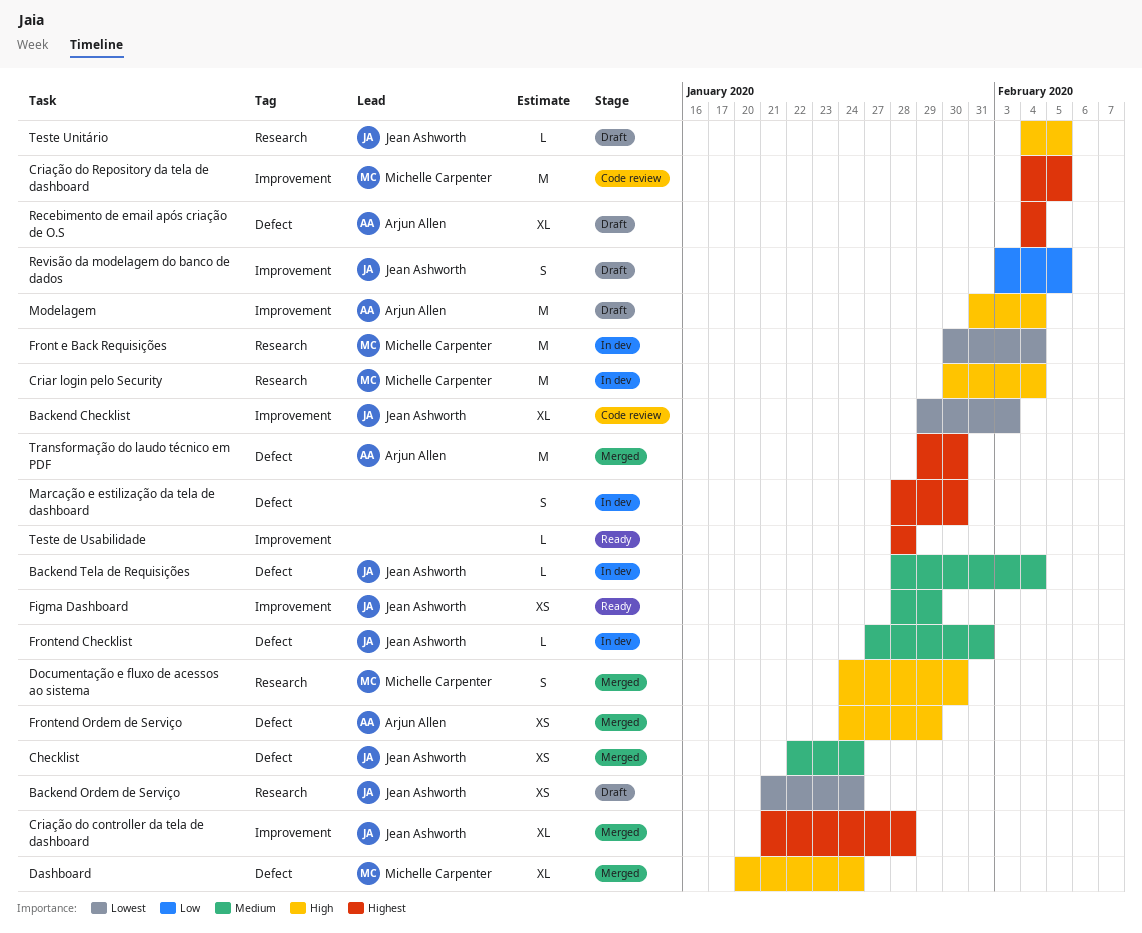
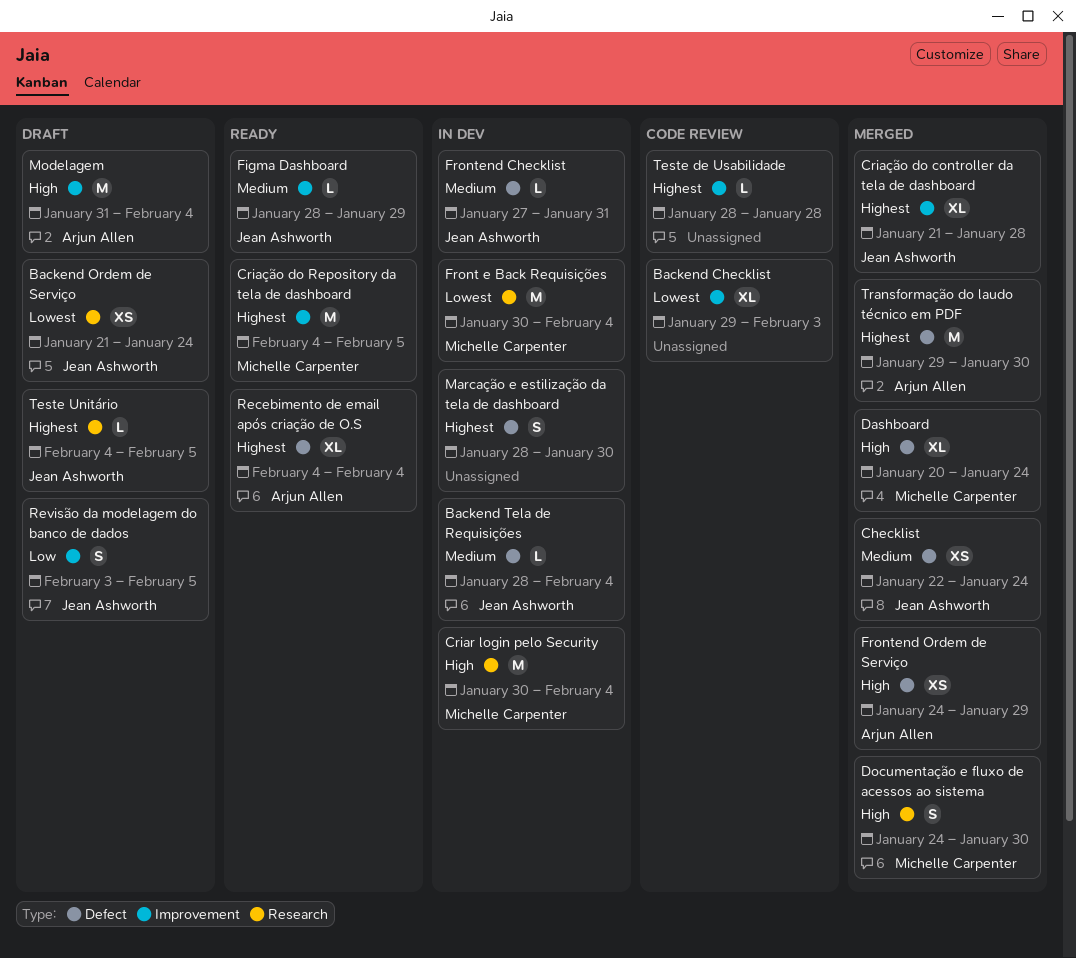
Backend Checklist, owner: Jean Ashworth -> none
Criação do Repository da tela de dashboard, status: Code review -> Ready
Figma Dashboard, estimate: XS -> L
Recebimento de email após criação de O.S, status: Draft -> Ready
Teste de Usabilidade, status: Ready -> Code review
Teste Unitário, priority: High -> Highest

